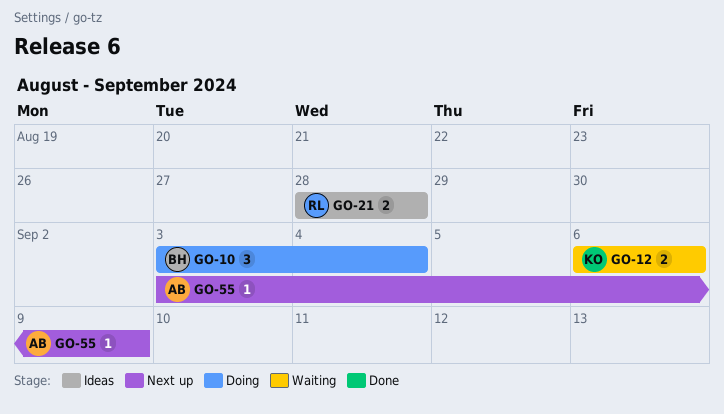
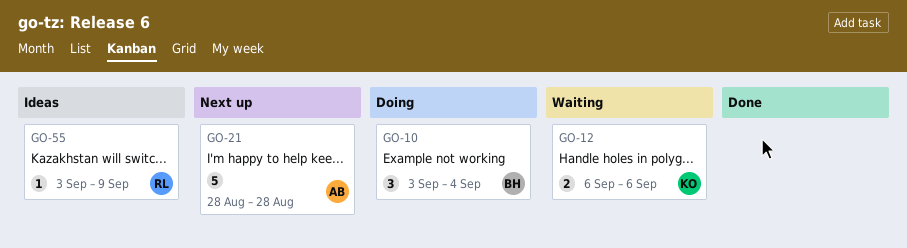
GO-21, status: Ideas -> Next up
GO-21, owner: RL -> AB
GO-21, estimate: 2 -> 5
GO-55, status: Next up -> Ideas
GO-55, owner: AB -> RL

